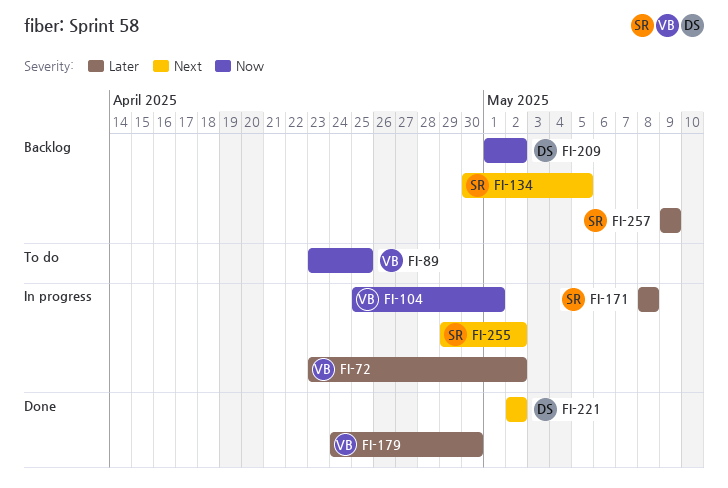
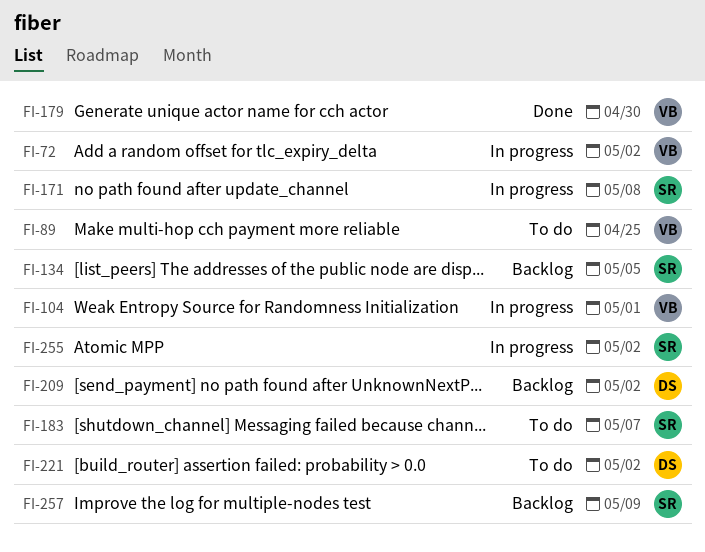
FI-183: none -> present
FI-221, status: Done -> To do

